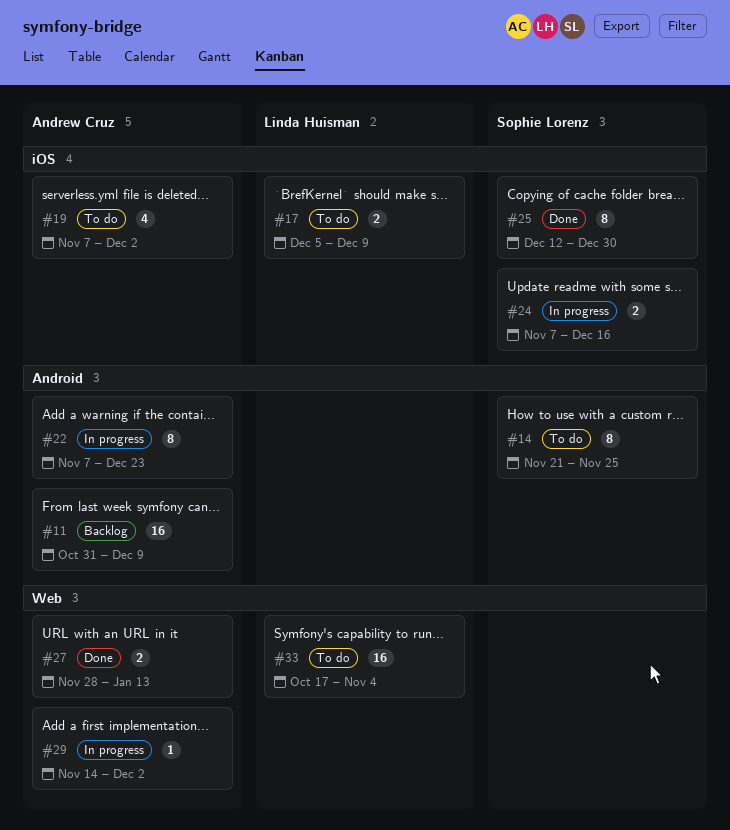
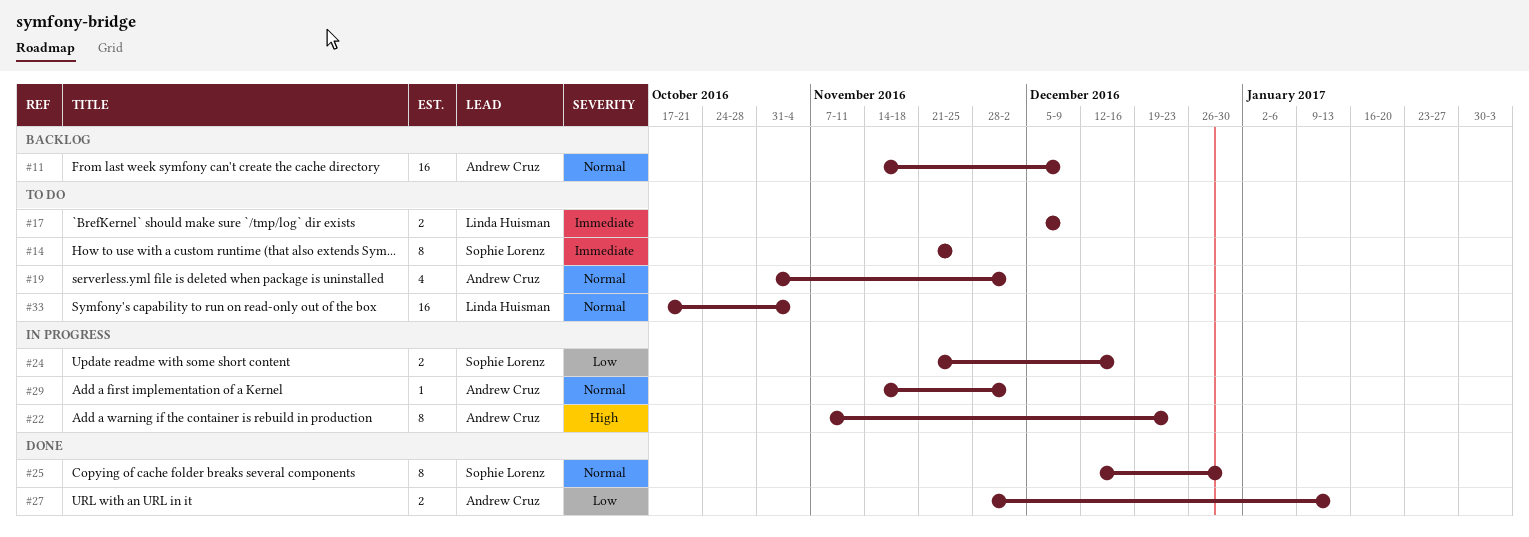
#11, start: Oct 31 -> Nov 14
#19, start: Nov 7 -> Oct 31
#24, start: Nov 7 -> Nov 21

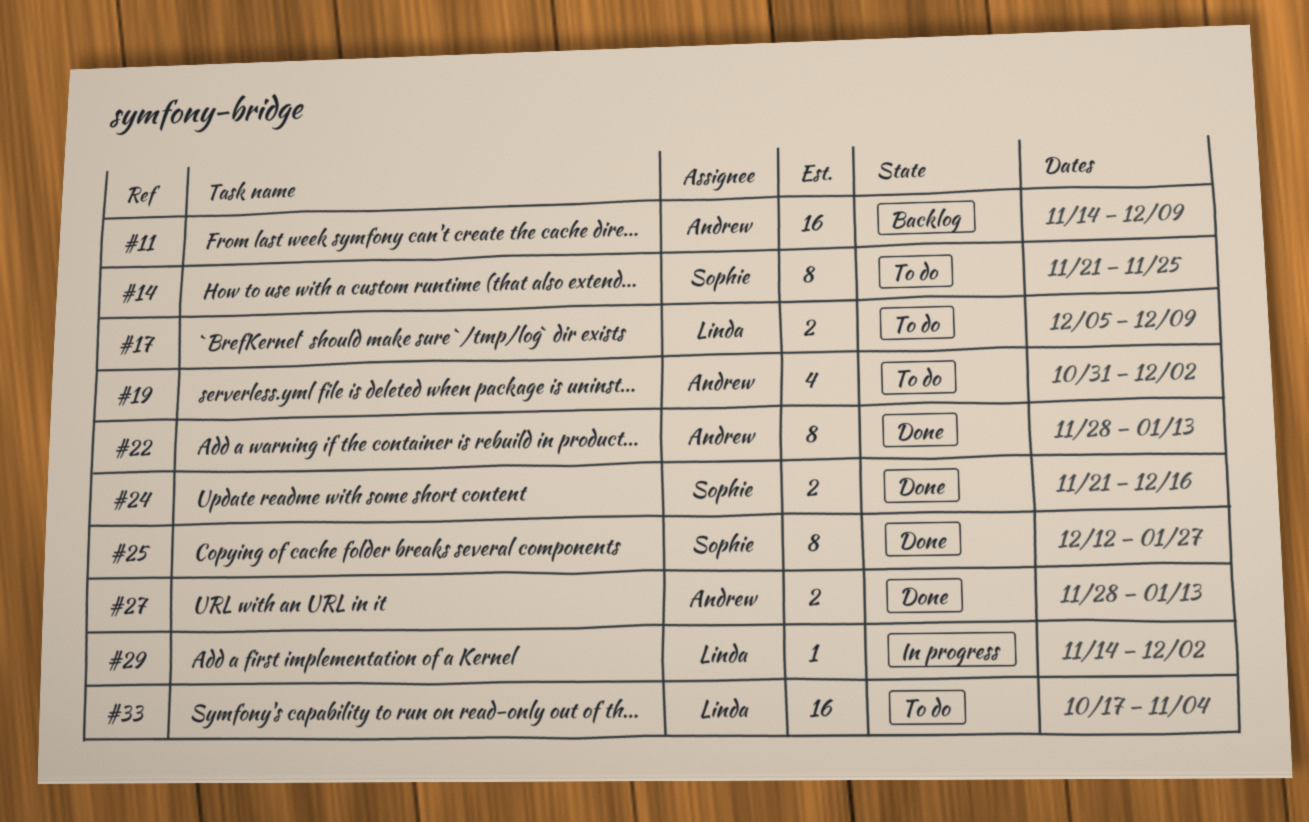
#22, status: In progress -> Done
#22, start: Nov 7 -> Nov 28
#22, due: Dec 23 -> Jan 13
#24, status: In progress -> Done
#25, due: Dec 30 -> Jan 27
#29, owner: Andrew Cruz -> Linda Huisman

